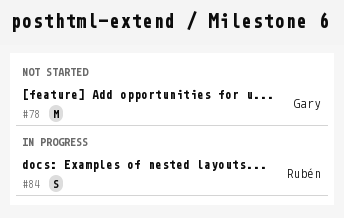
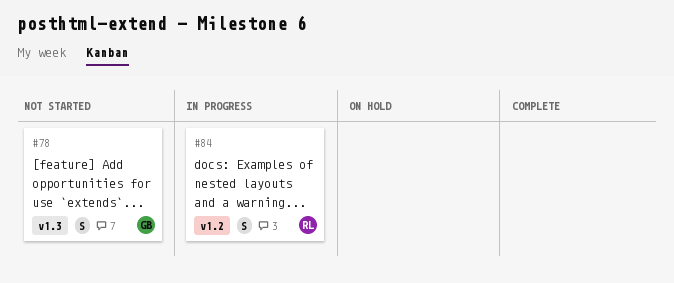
#78, estimate: M -> S

